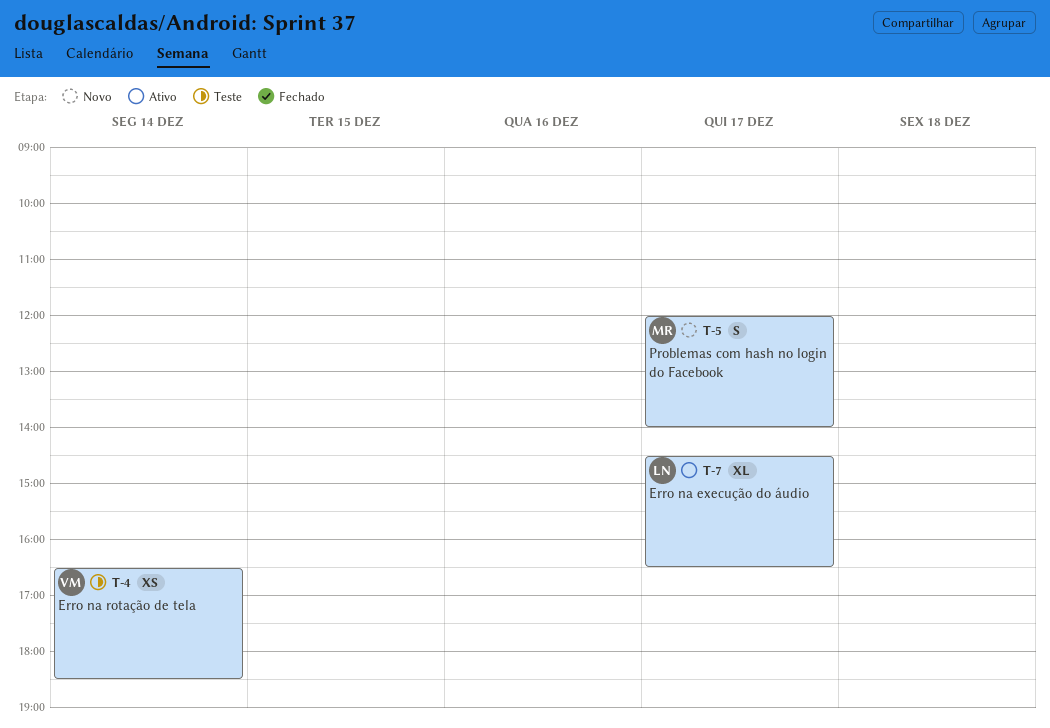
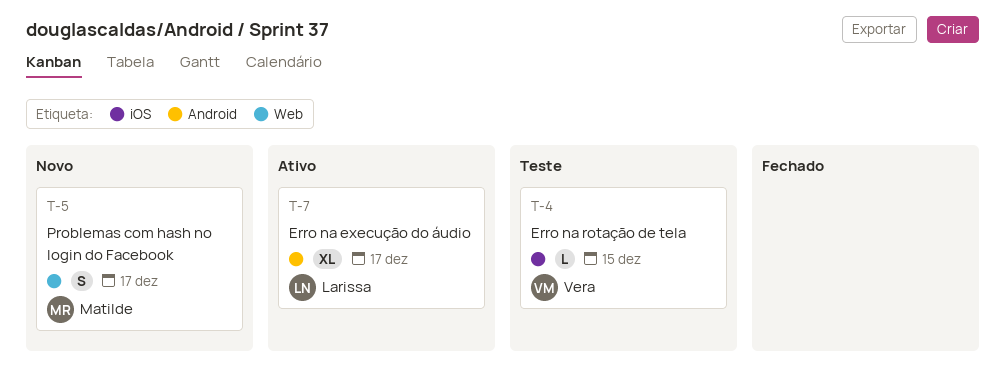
T-4, estimate: XS -> L
T-4, day: Dec 14 -> Dec 15

